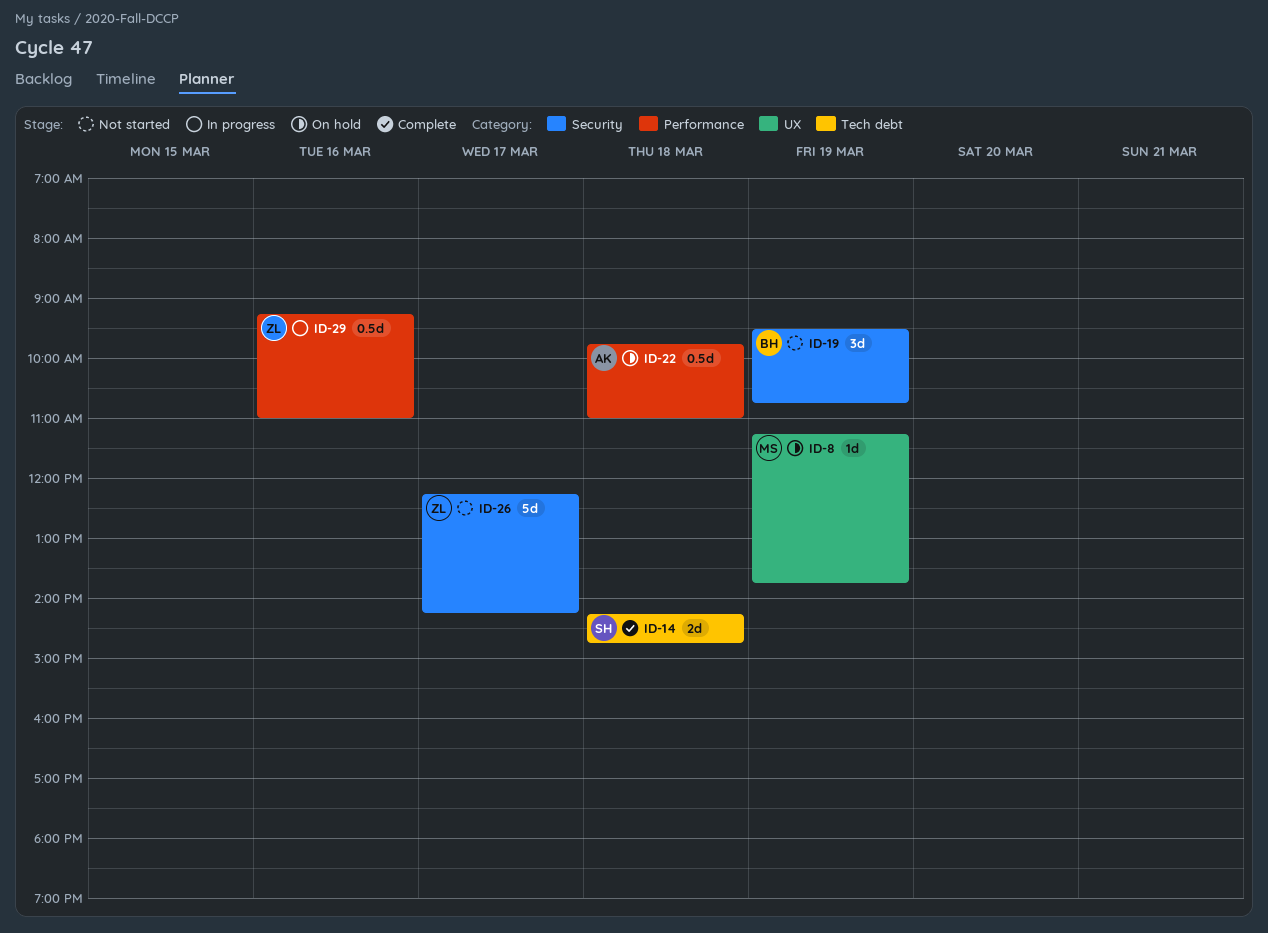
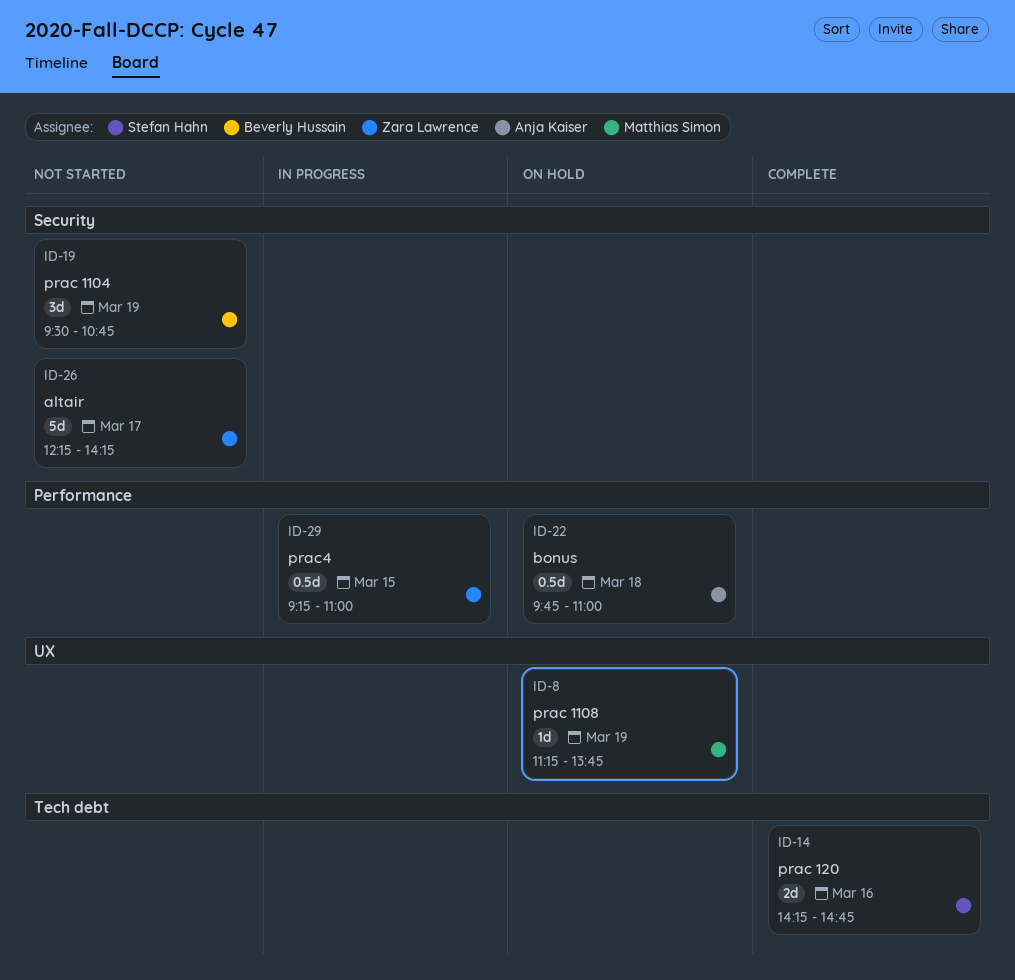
ID-14, day: Mar 18 -> Mar 16
ID-29, day: Mar 16 -> Mar 15

